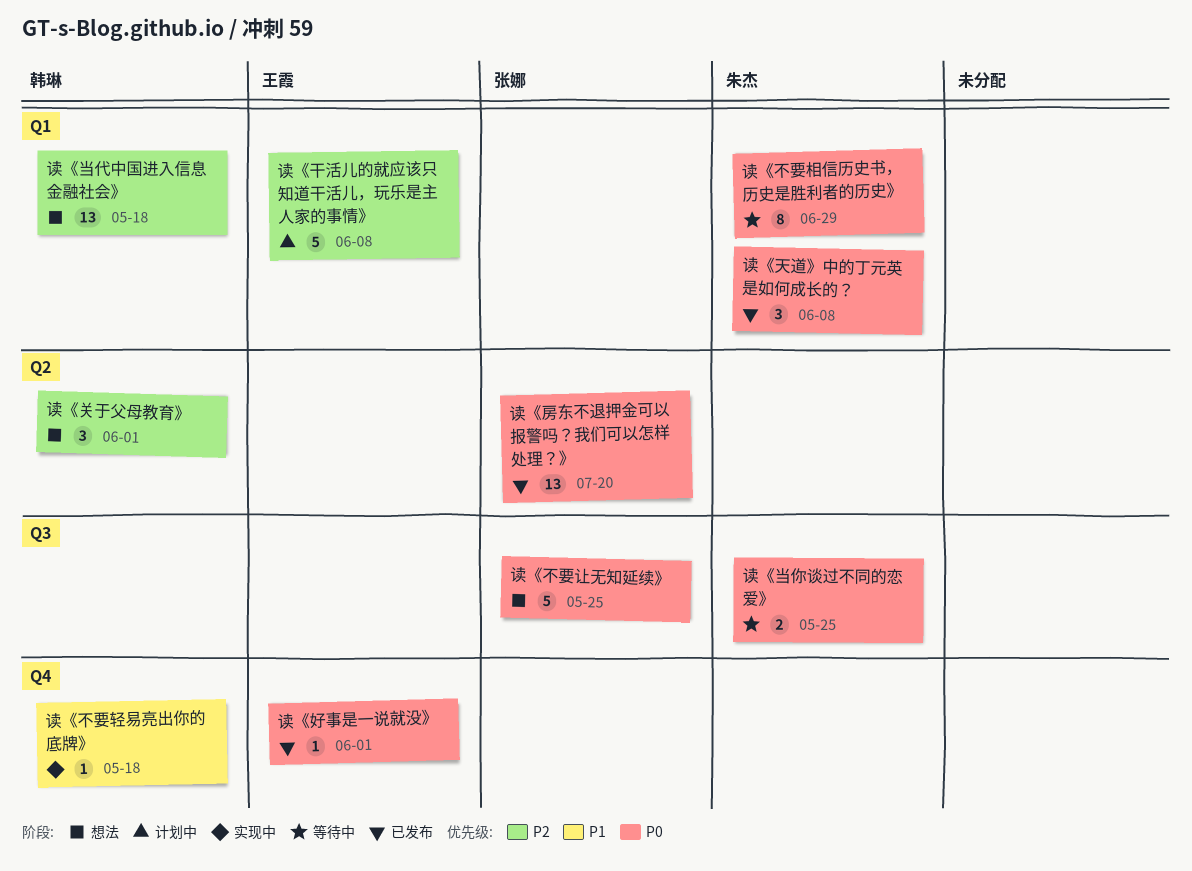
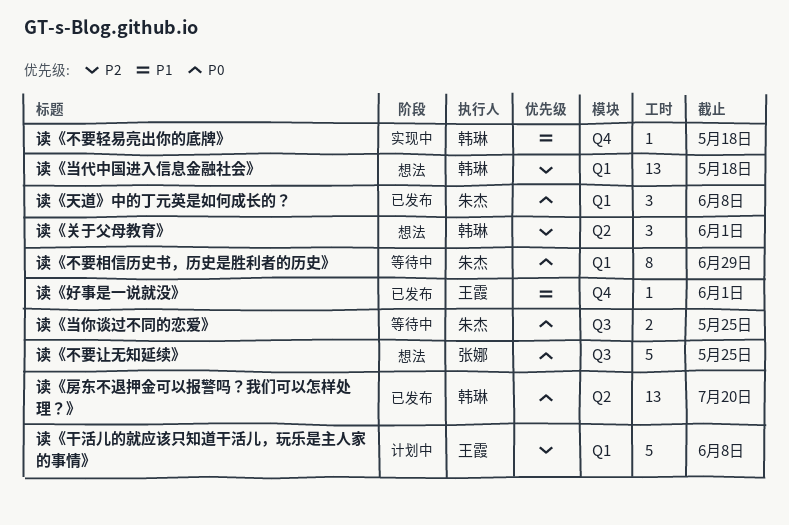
读《好事是一说就没》, priority: P0 -> P1
读《房东不退押金可以报警吗？我们可以怎样处理？》, owner: 张娜 -> 韩琳

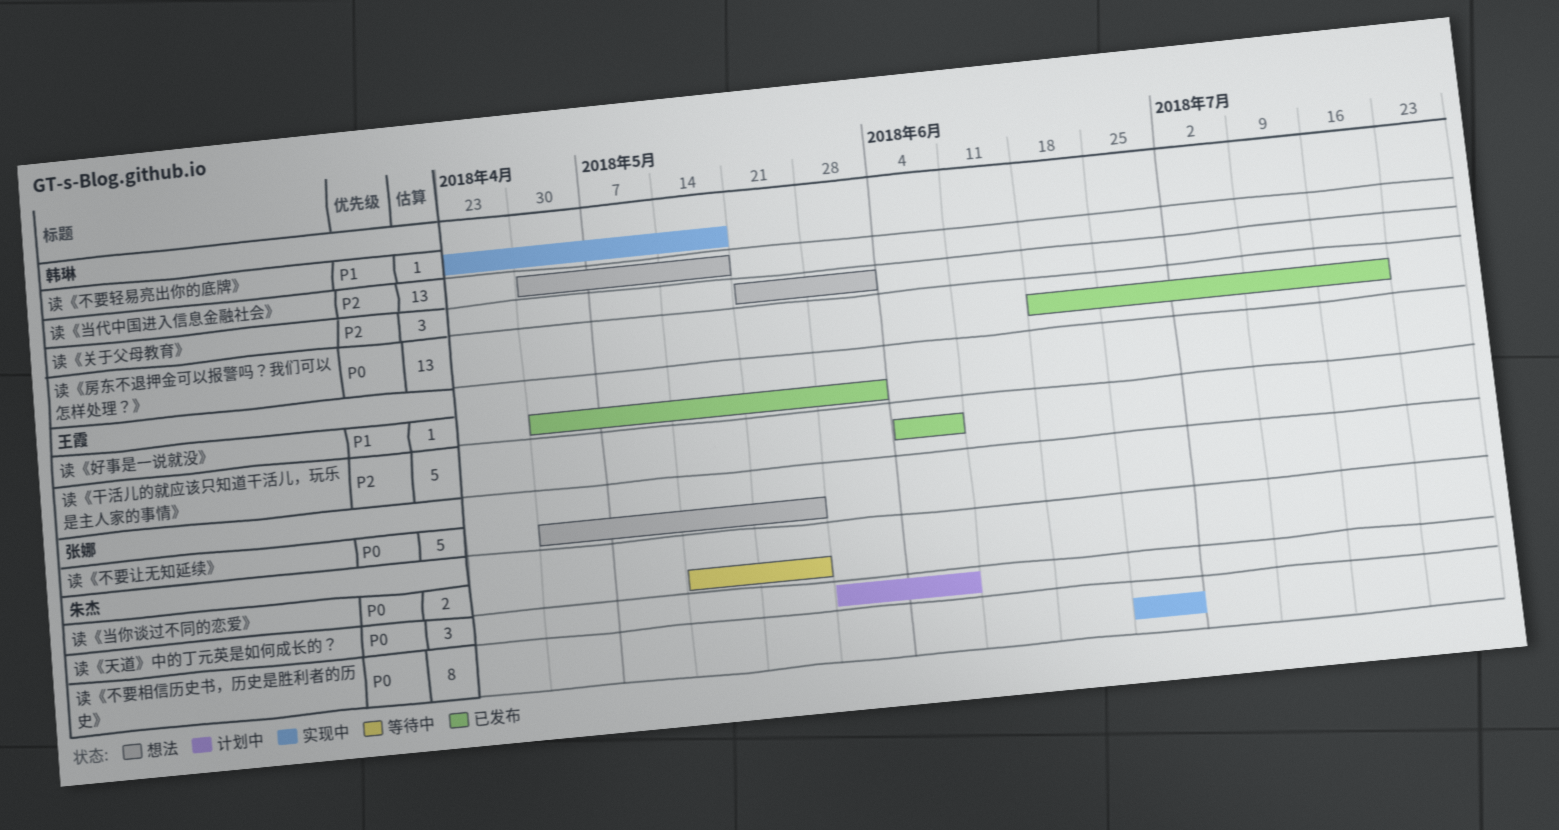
读《不要相信历史书，历史是胜利者的历史》, status: 等待中 -> 实现中
读《天道》中的丁元英是如何成长的？, status: 已发布 -> 计划中
读《干活儿的就应该只知道干活儿，玩乐是主人家的事情》, status: 计划中 -> 已发布

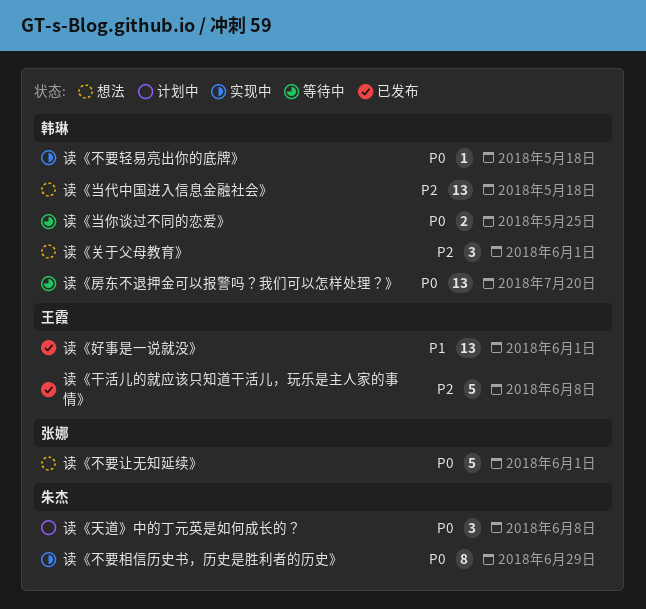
读《不要让无知延续》, due: May 25 -> Jun 1
读《不要轻易亮出你的底牌》, priority: P1 -> P0
读《好事是一说就没》, estimate: 1 -> 13
读《当你谈过不同的恋爱》, owner: 朱杰 -> 韩琳
读《房东不退押金可以报警吗？我们可以怎样处理？》, status: 已发布 -> 等待中

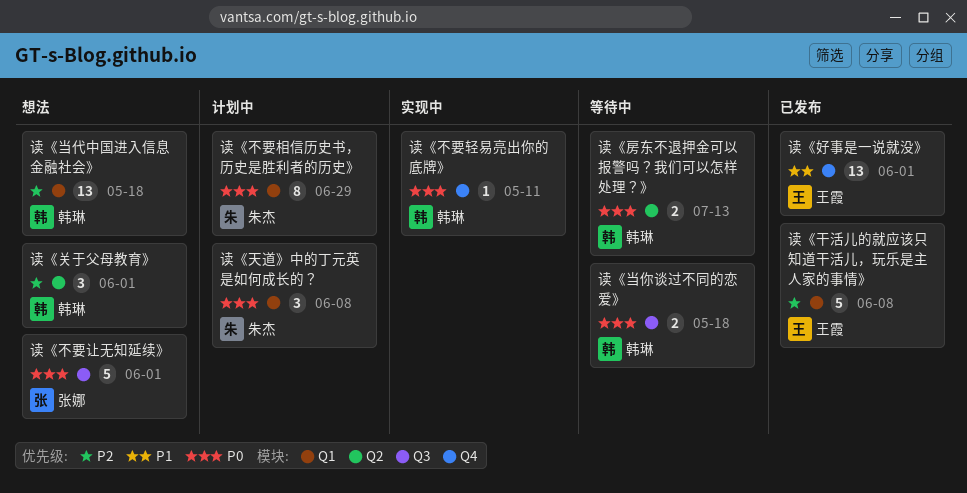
读《不要相信历史书，历史是胜利者的历史》, status: 实现中 -> 计划中
读《不要轻易亮出你的底牌》, due: May 18 -> May 11
读《当你谈过不同的恋爱》, due: May 25 -> May 18
读《房东不退押金可以报警吗？我们可以怎样处理？》, estimate: 13 -> 2
读《房东不退押金可以报警吗？我们可以怎样处理？》, due: Jul 20 -> Jul 13

